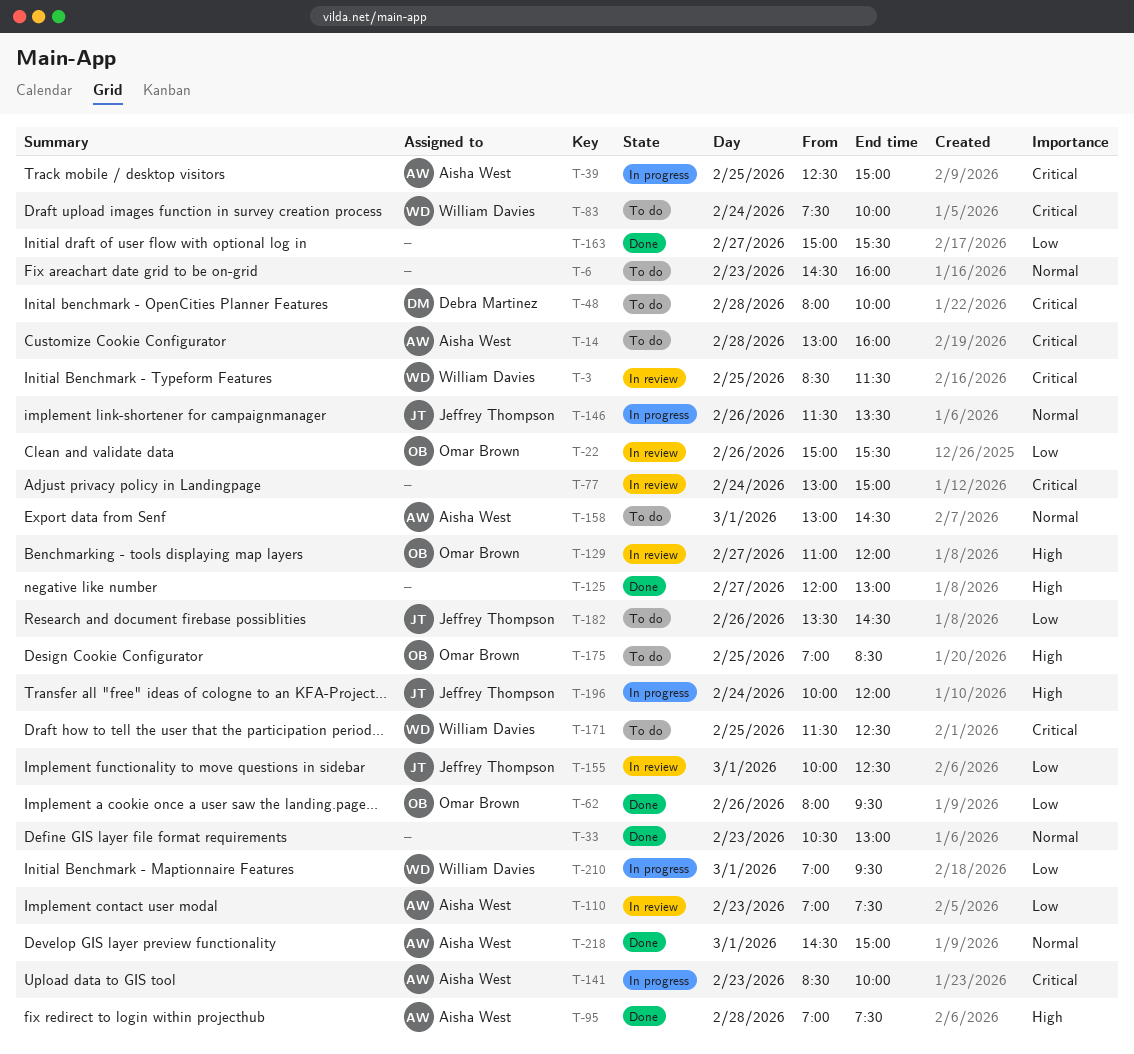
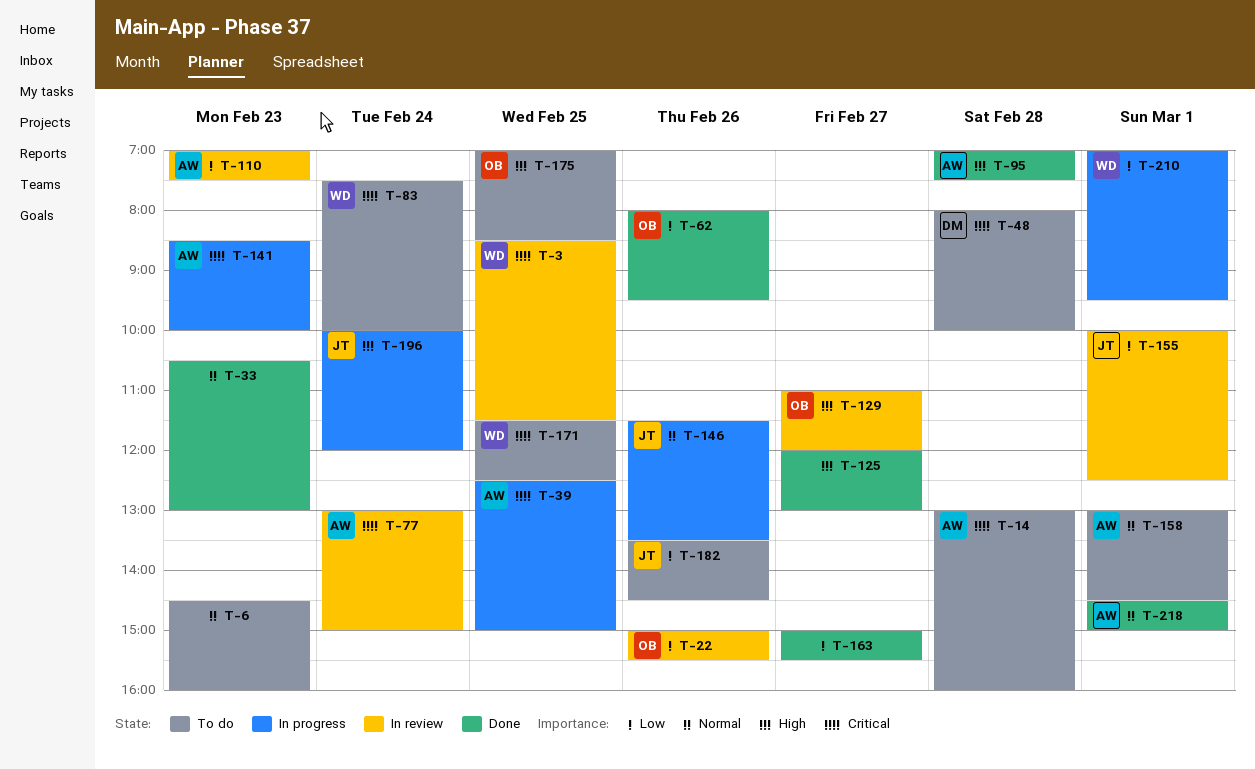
T-77, owner: none -> Aisha West

